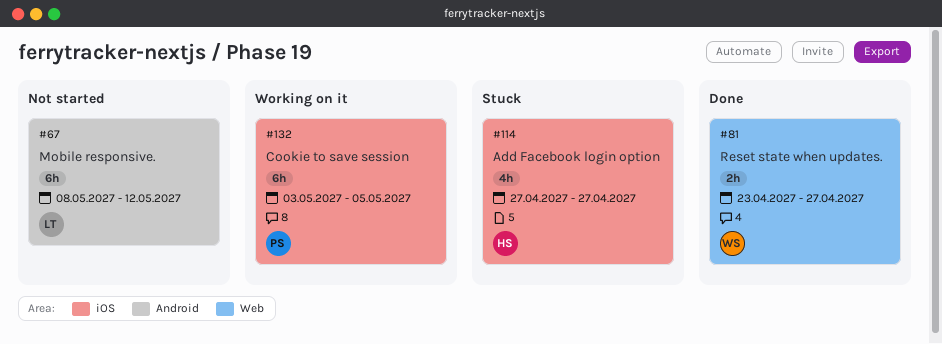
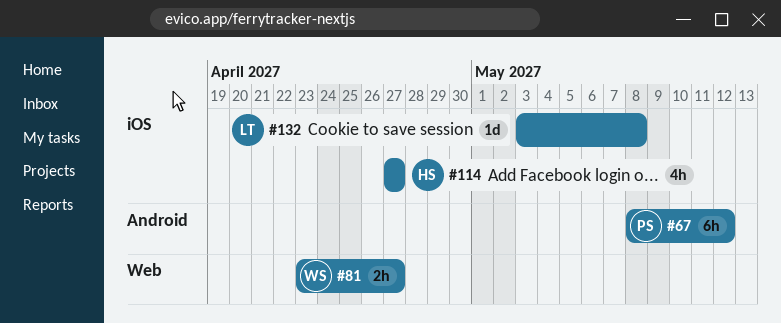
#67, owner: LT -> PS
#132, owner: PS -> LT
#132, estimate: 6h -> 1d
#132, due: May 5 -> May 8

